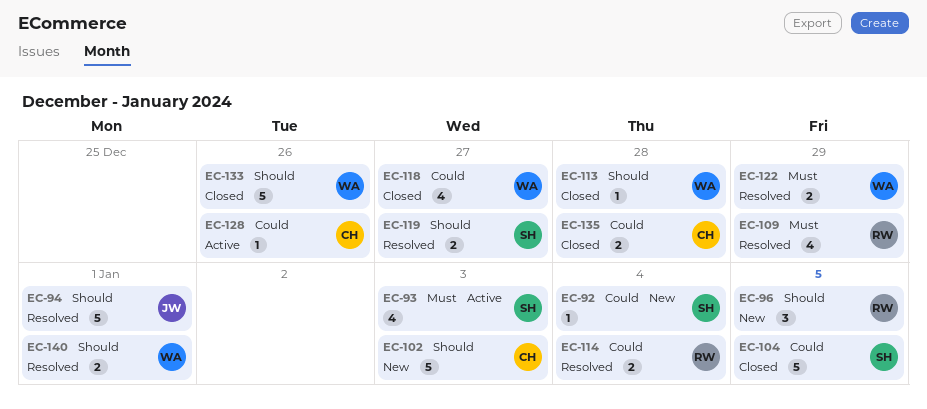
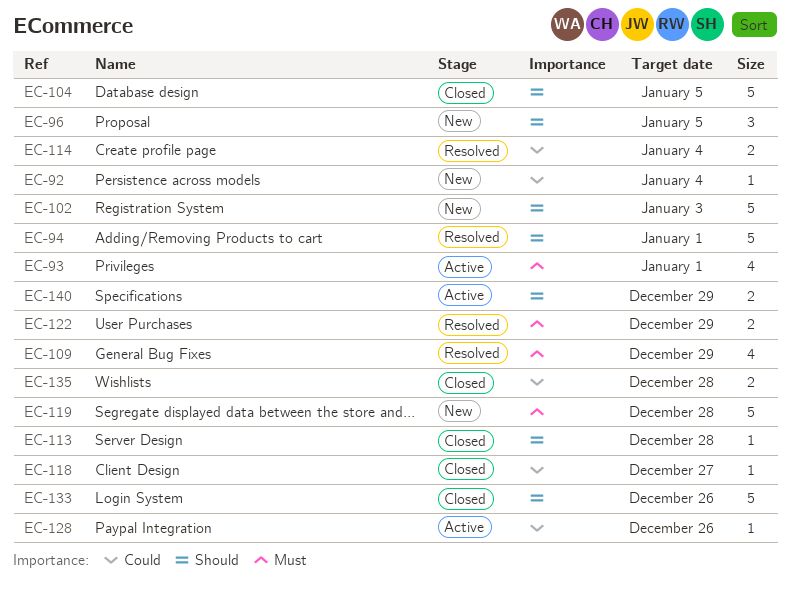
EC-93, due: Jan 3 -> Jan 1
EC-104, priority: Could -> Should
EC-118, estimate: 4 -> 1
EC-119, status: Resolved -> New
EC-119, priority: Should -> Must
EC-119, estimate: 2 -> 5
EC-119, due: Dec 27 -> Dec 28
EC-140, status: Resolved -> Active
EC-140, due: Jan 1 -> Dec 29

